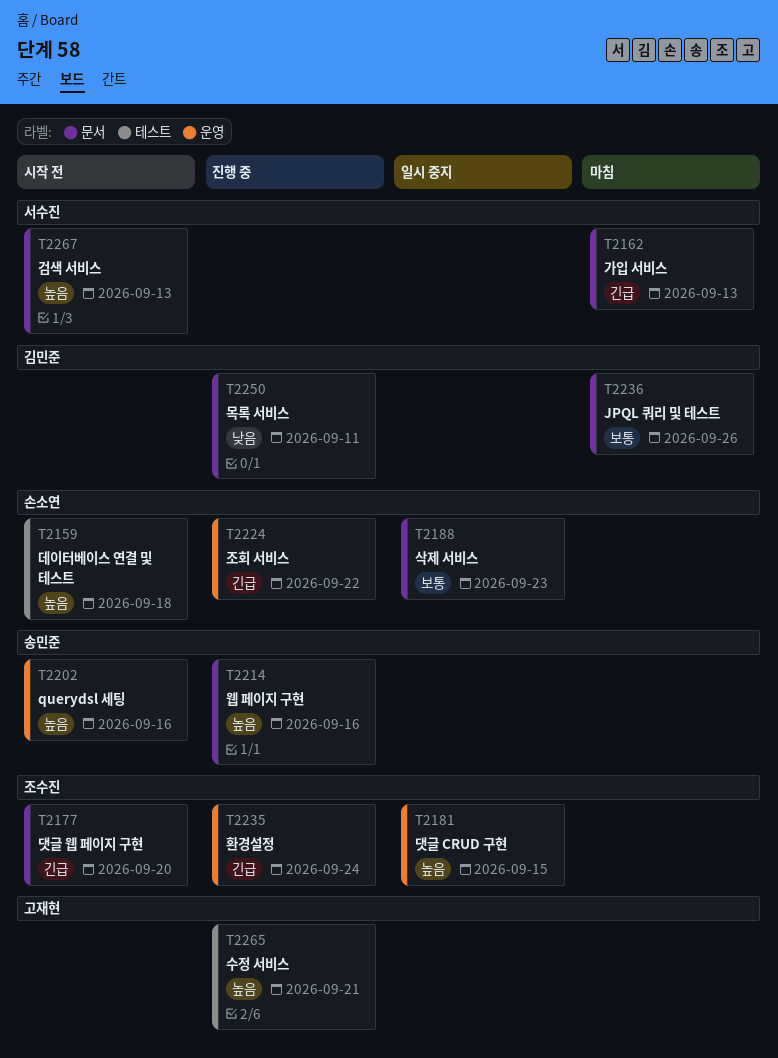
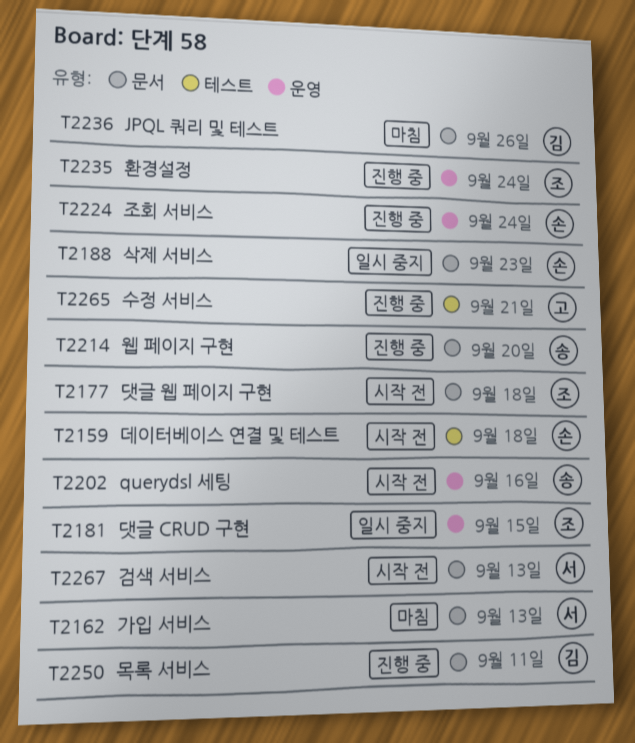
T2177, due: Sep 20 -> Sep 18
T2214, due: Sep 16 -> Sep 20
T2224, due: Sep 22 -> Sep 24

